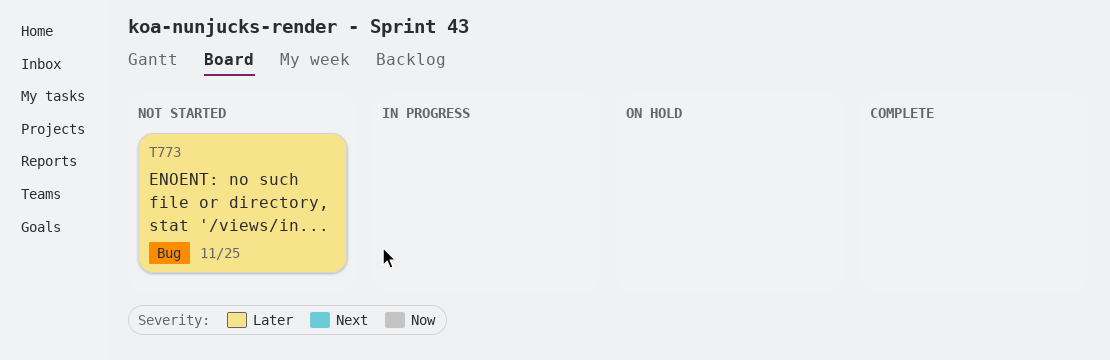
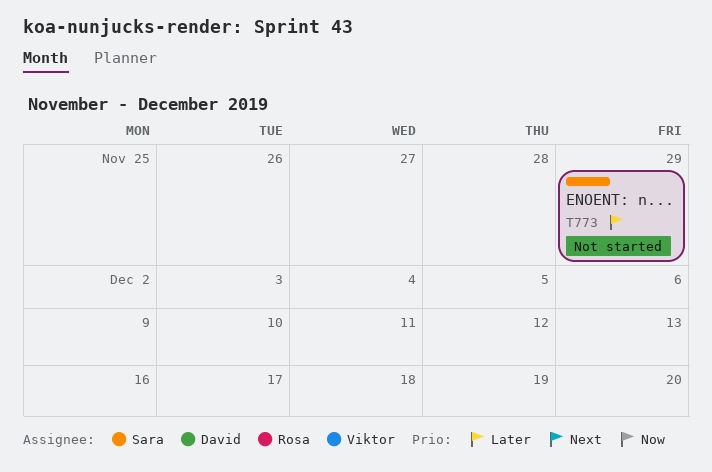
T773, due: Nov 25 -> Nov 29

